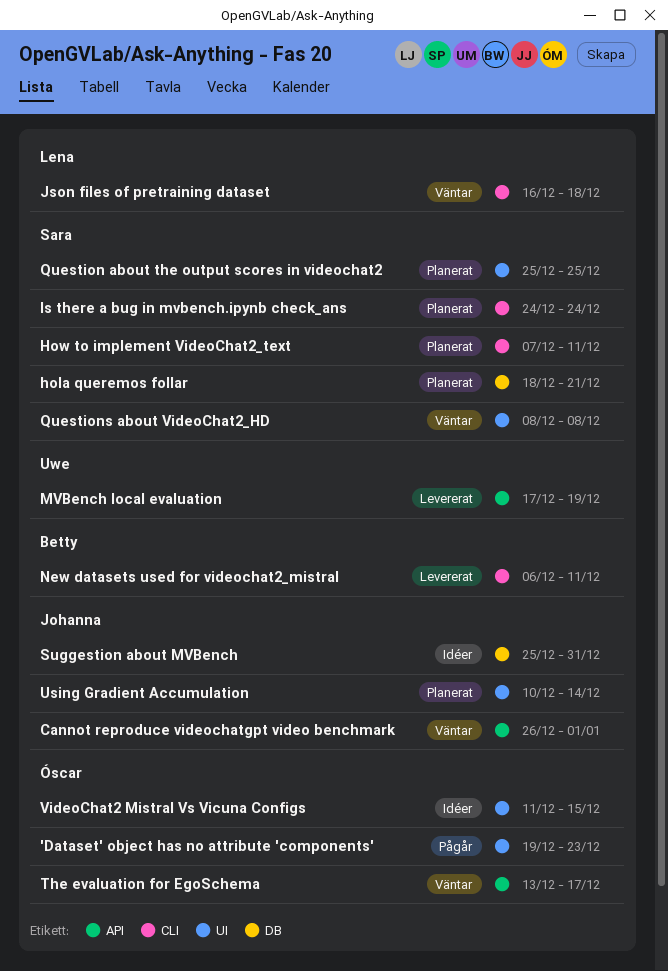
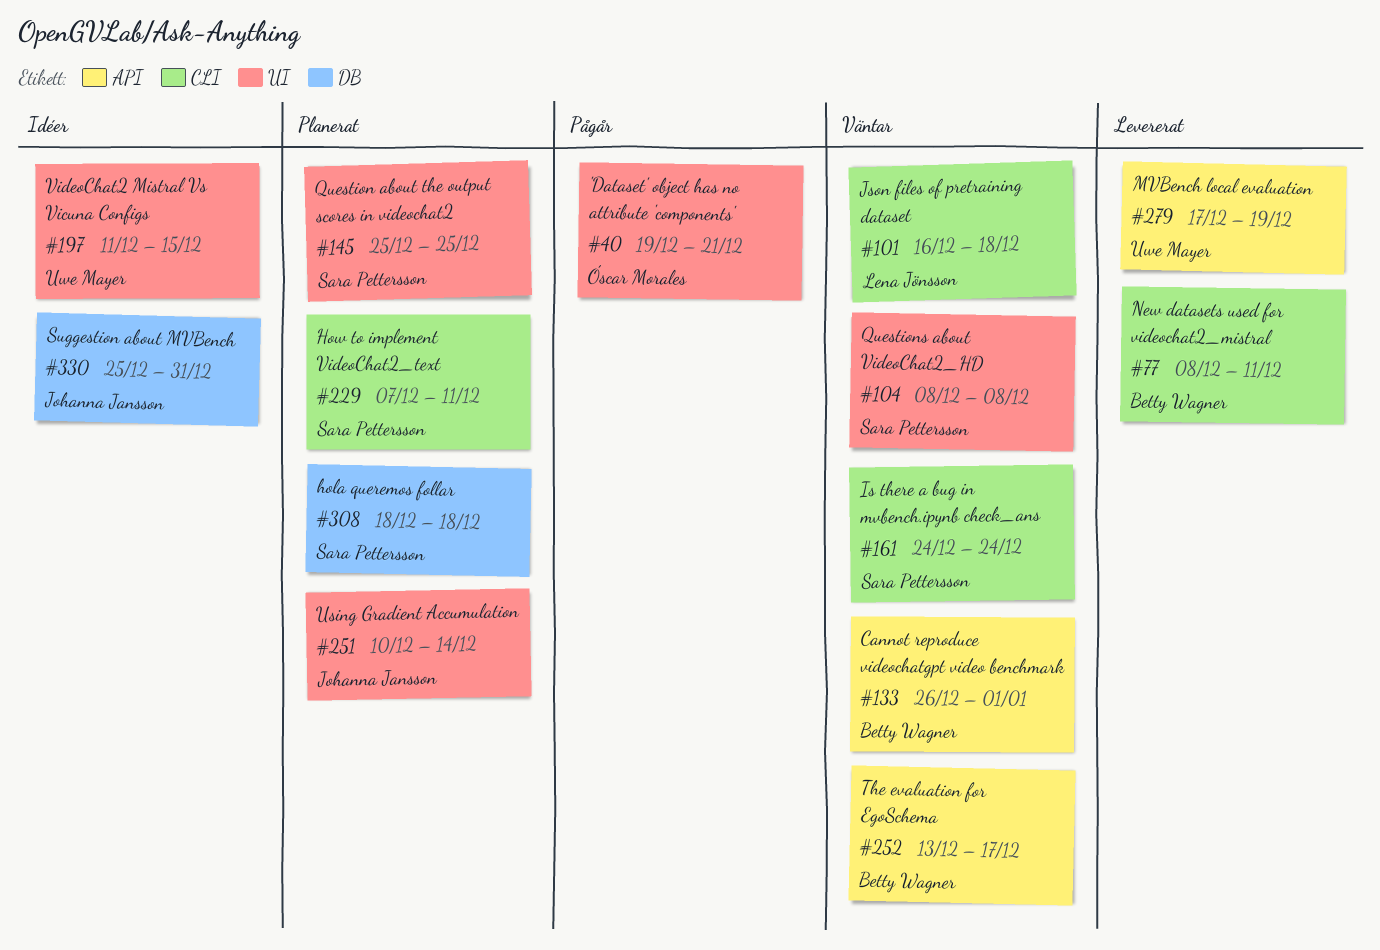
'Dataset' object has no attribute 'components', due: Dec 23 -> Dec 21
Cannot reproduce videochatgpt video benchmark, owner: Johanna Jansson -> Betty Wagner
hola queremos follar, due: Dec 21 -> Dec 18
Is there a bug in mvbench.ipynb check_ans, status: Planerat -> Väntar
New datasets used for videochat2_mistral, start: Dec 6 -> Dec 8
The evaluation for EgoSchema, owner: Óscar Morales -> Betty Wagner
VideoChat2 Mistral Vs Vicuna Configs, owner: Óscar Morales -> Uwe Mayer

